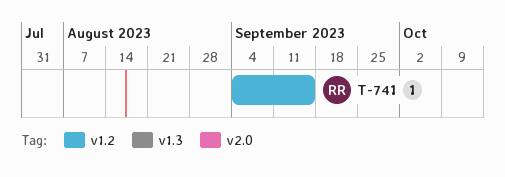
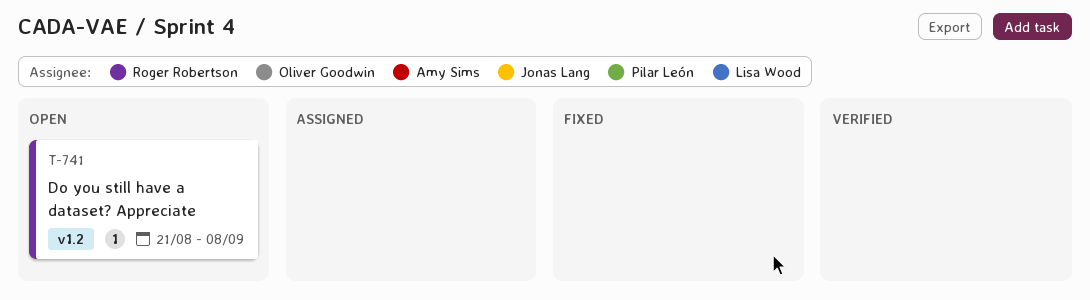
T-741, start: Sep 4 -> Aug 21
T-741, due: Sep 15 -> Sep 8

